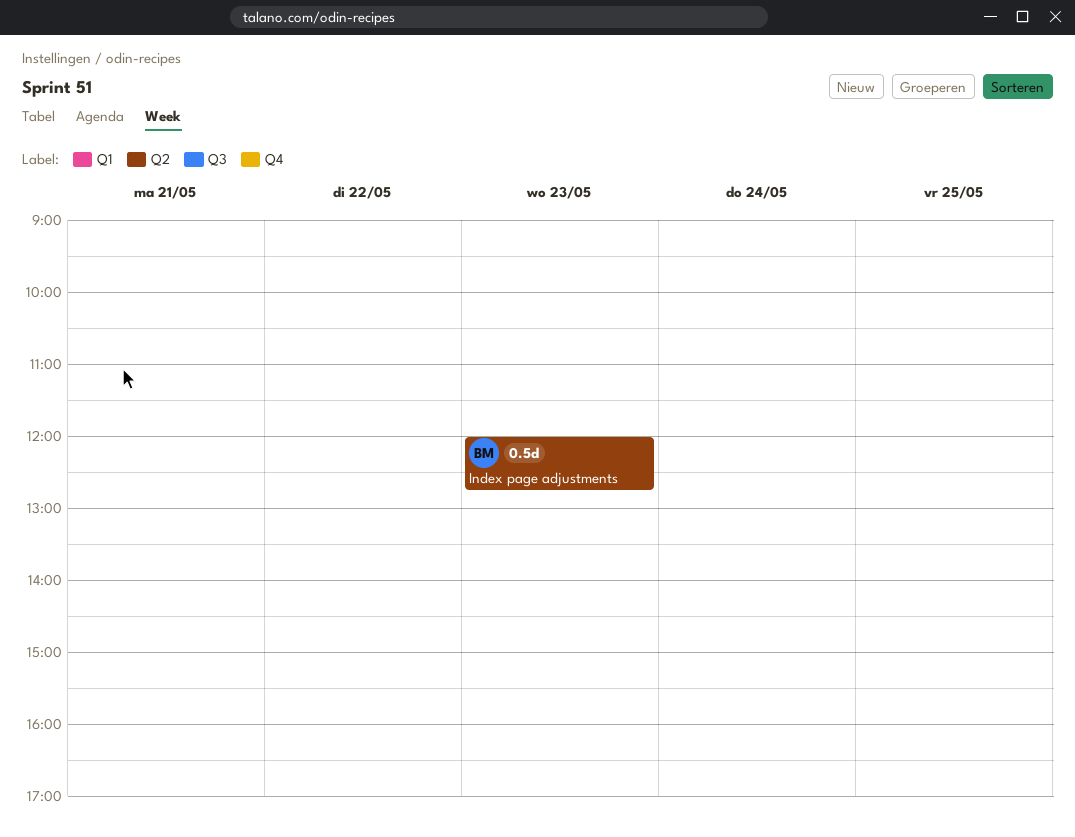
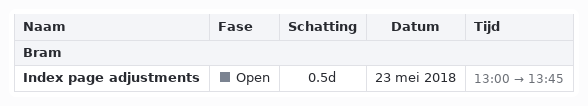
Index page adjustments, begins: 12:00 -> 13:00
Index page adjustments, ends: 12:45 -> 13:45

